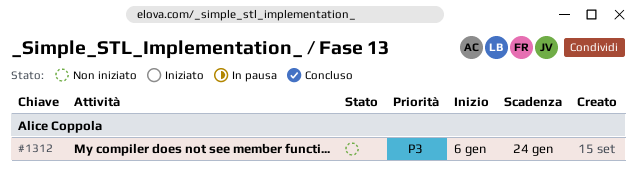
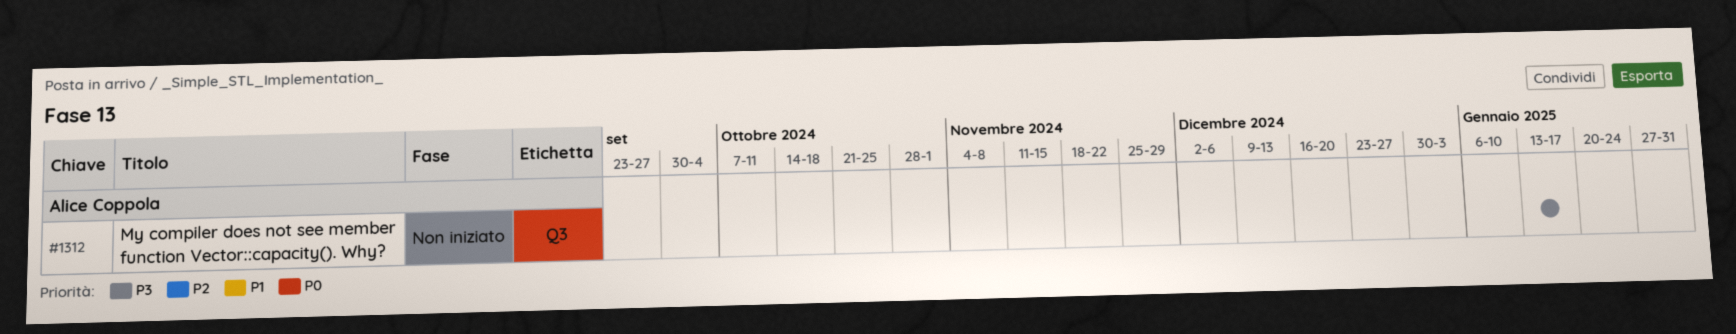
#1312, start: Jan 6 -> Jan 13
#1312, due: Jan 24 -> Jan 17

